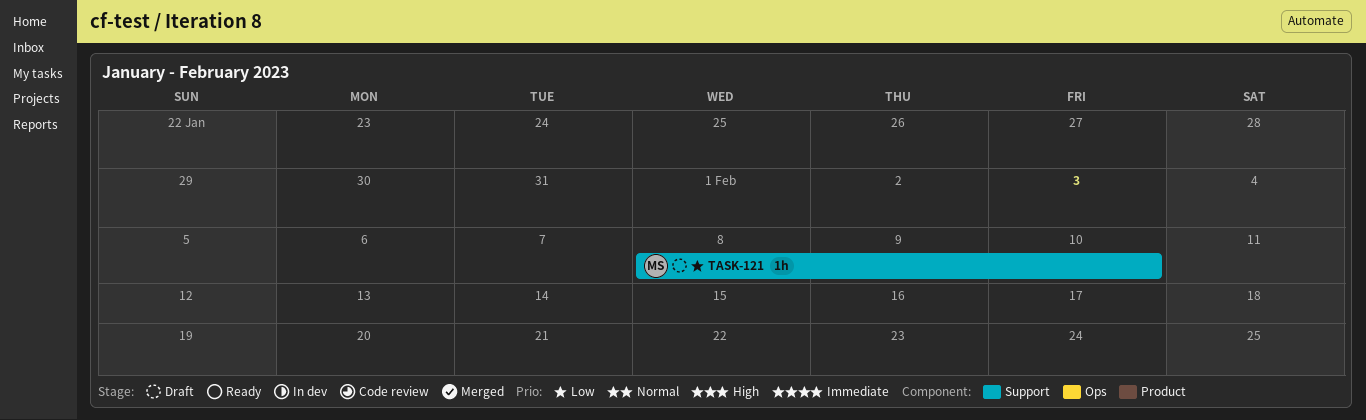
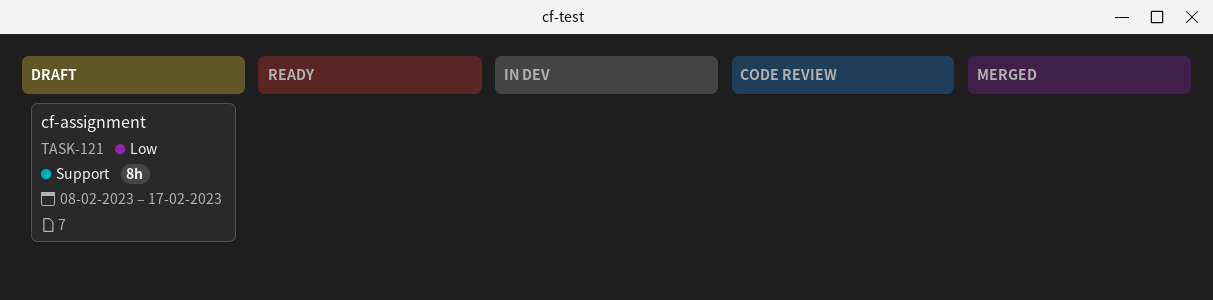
TASK-121, estimate: 1h -> 8h
TASK-121, due: Feb 10 -> Feb 17

